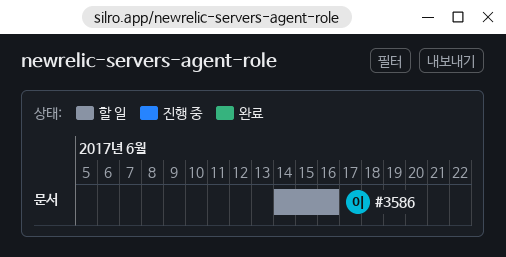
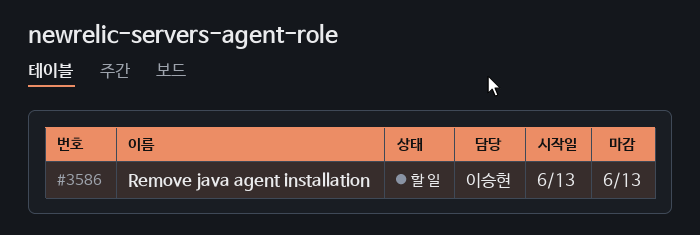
#3586, start: Jun 14 -> Jun 13
#3586, due: Jun 16 -> Jun 13

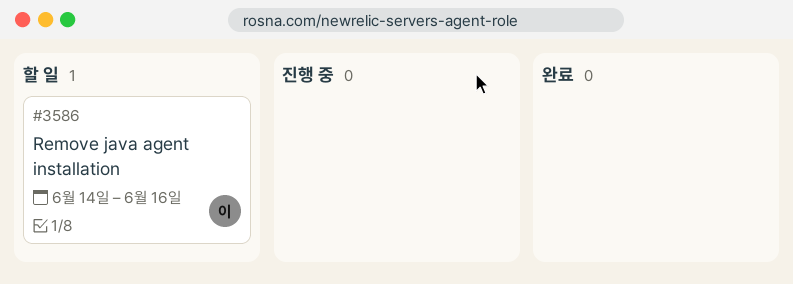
#3586, start: Jun 13 -> Jun 14
#3586, due: Jun 13 -> Jun 16

